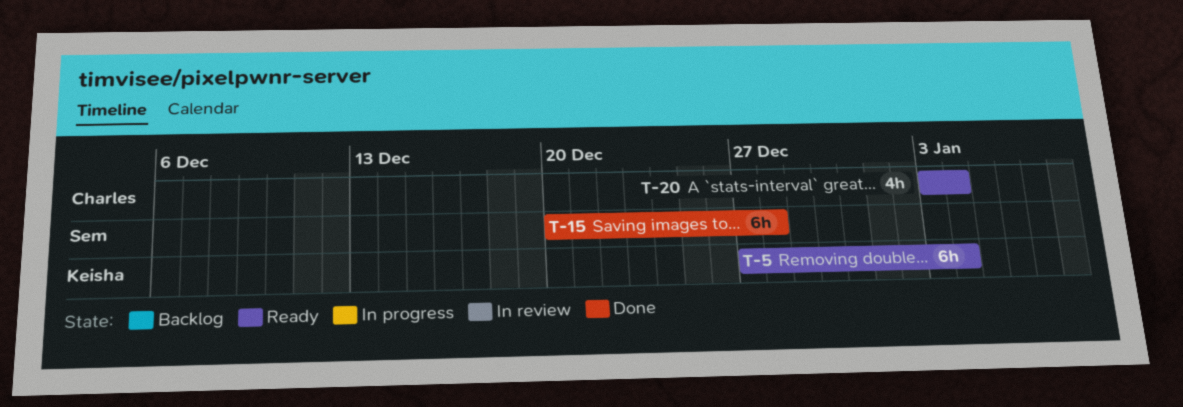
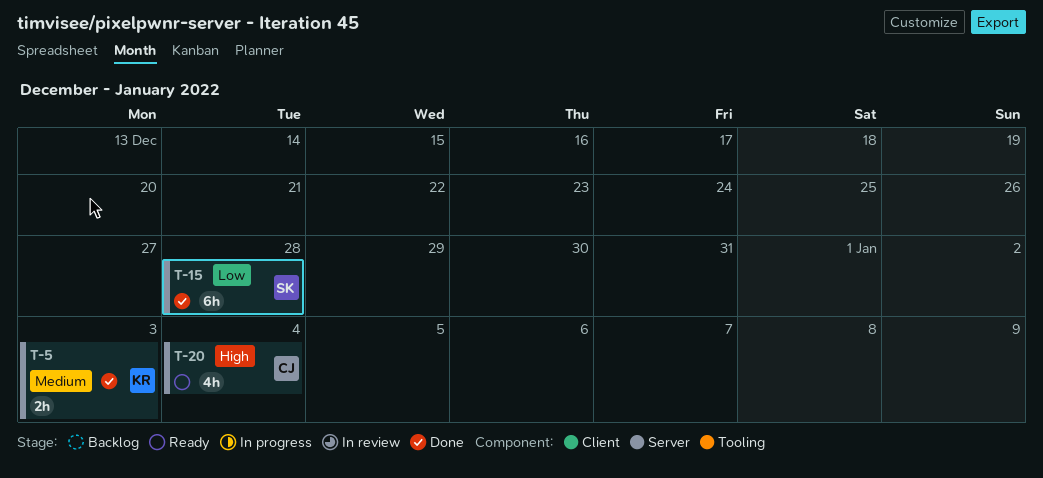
T-5, status: Ready -> Done
T-5, estimate: 6h -> 2h
T-5, due: Jan 4 -> Jan 3

